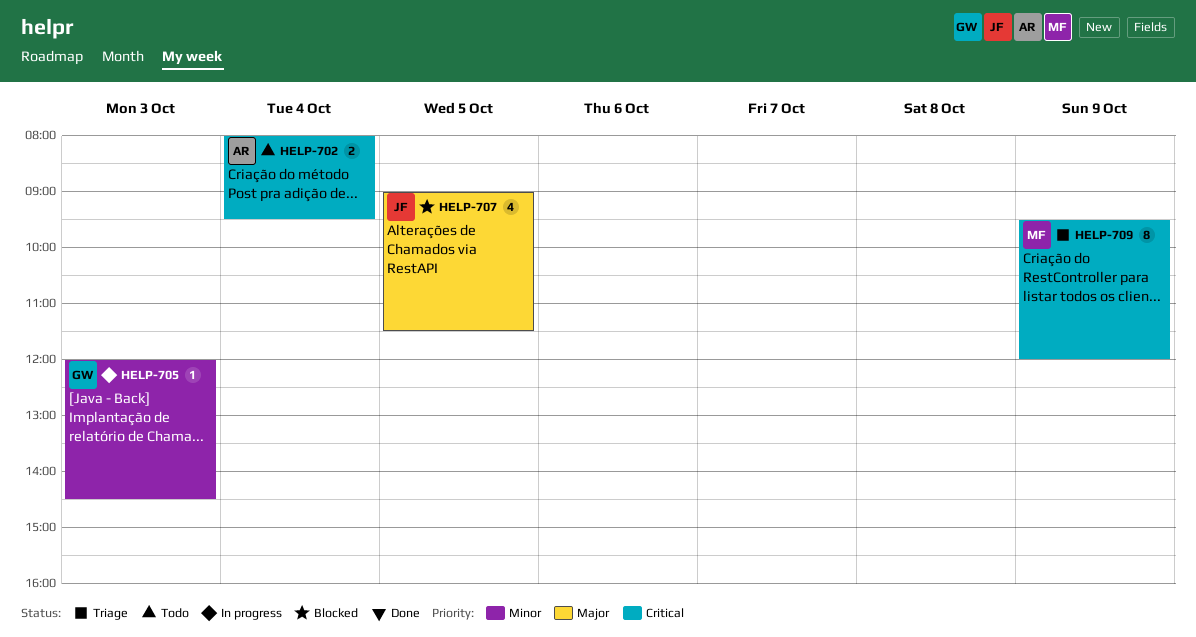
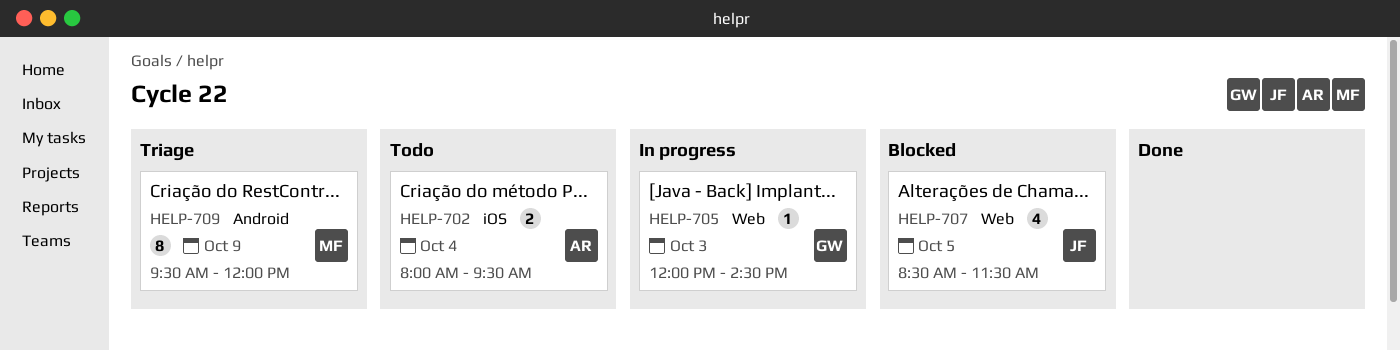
HELP-707, begins: 09:00 -> 08:30

